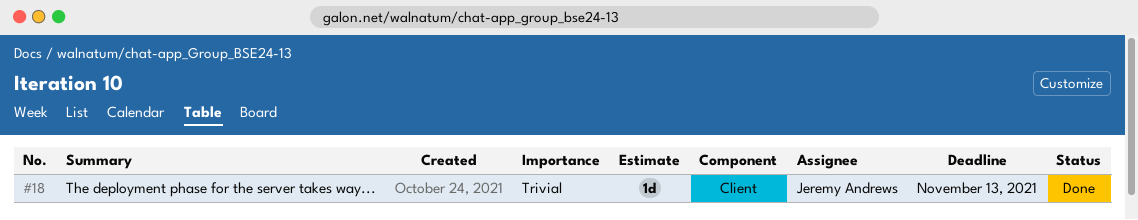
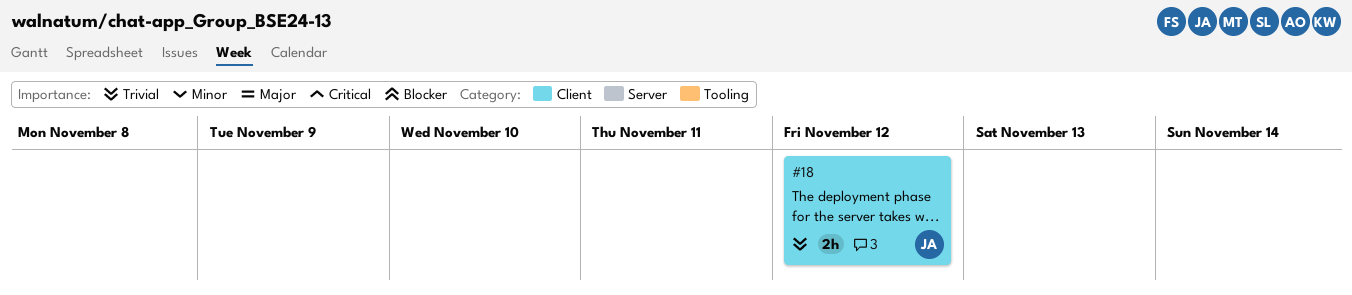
#18, estimate: 1d -> 2h
#18, due: Nov 13 -> Nov 12

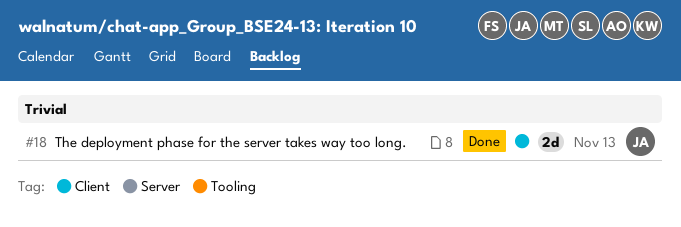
#18, estimate: 2h -> 2d
#18, due: Nov 12 -> Nov 13

